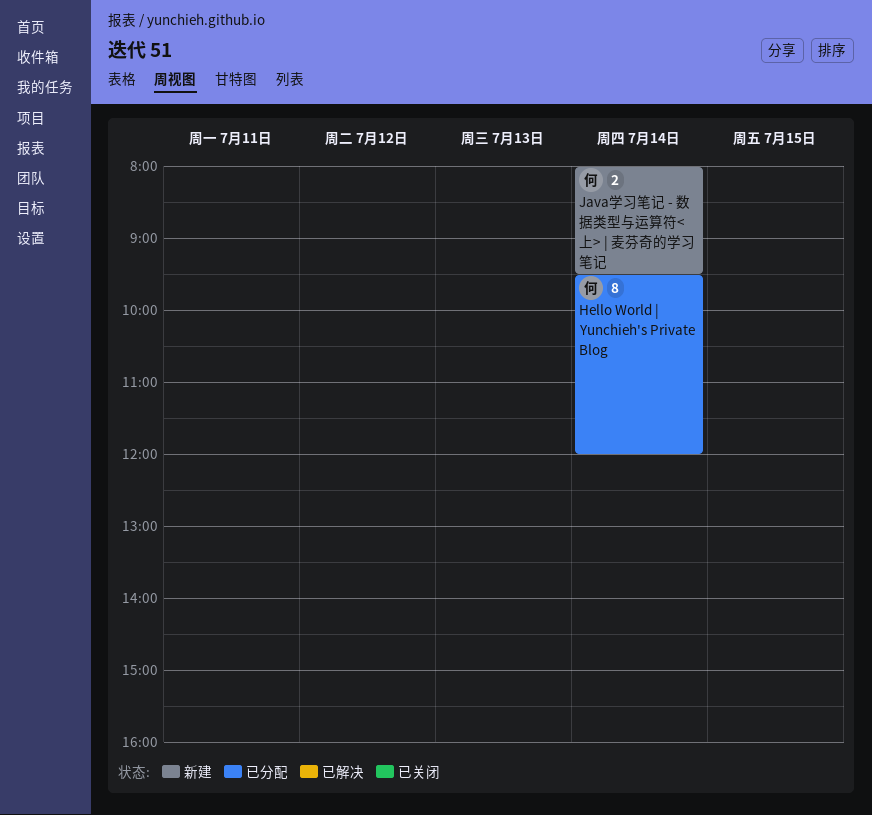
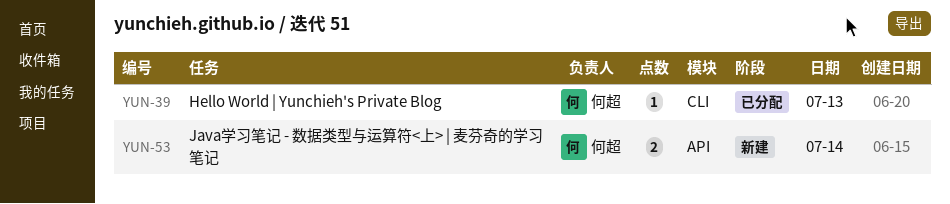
Hello World | Yunchieh's Private Blog, estimate: 8 -> 1
Hello World | Yunchieh's Private Blog, day: Jul 14 -> Jul 13

